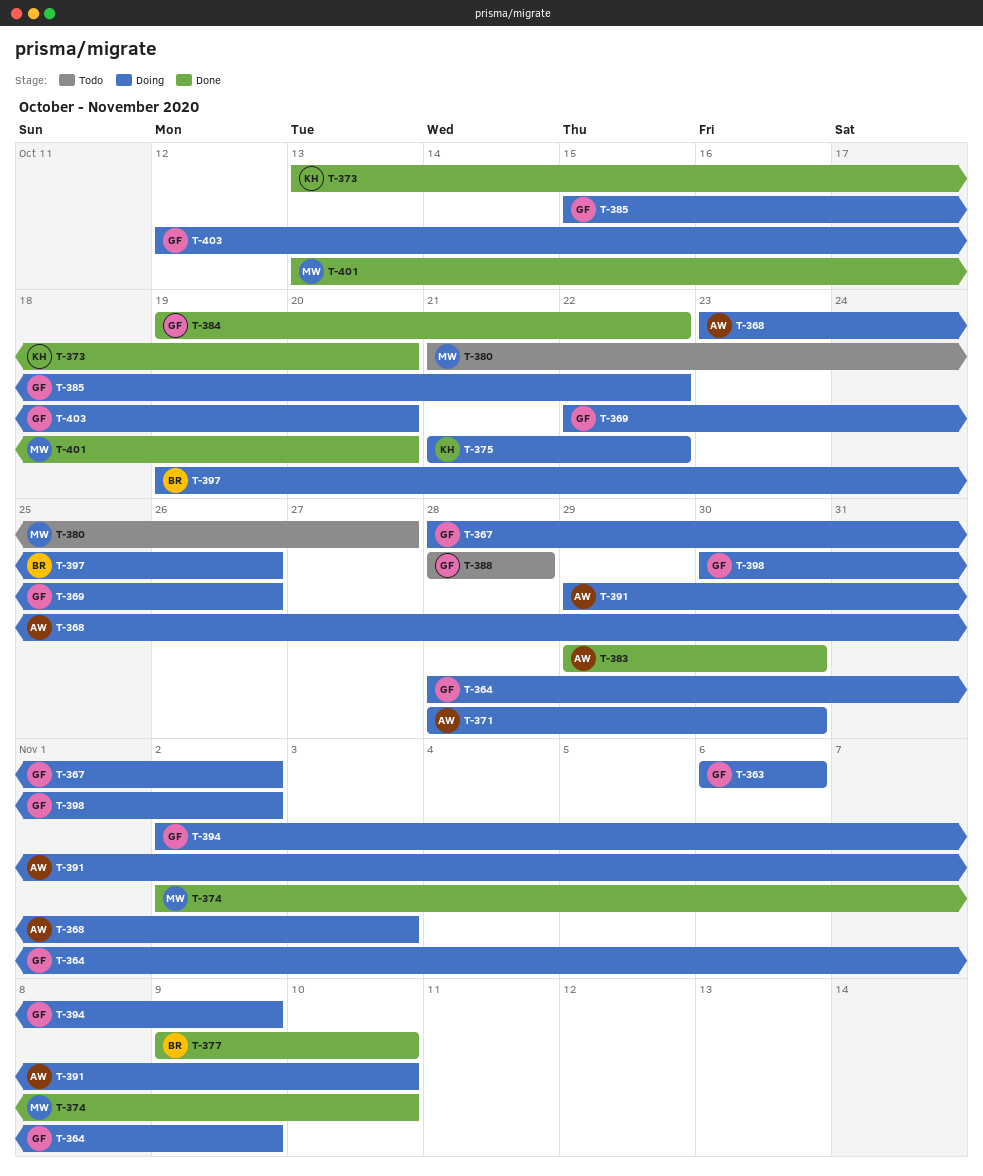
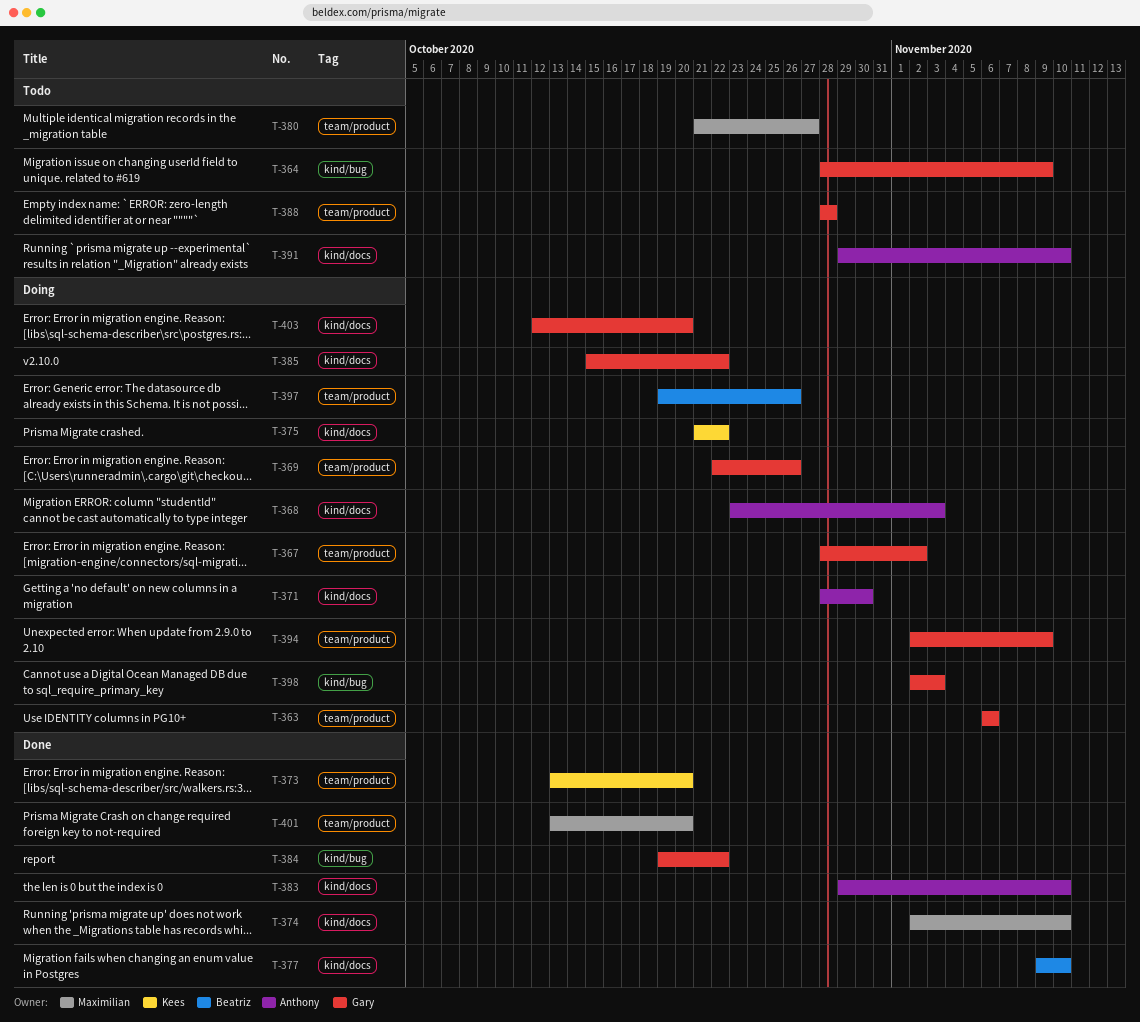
T-364, status: Doing -> Todo
T-383, due: Oct 30 -> Nov 10
T-391, status: Doing -> Todo
T-398, start: Oct 30 -> Nov 2
T-398, due: Nov 2 -> Nov 3

